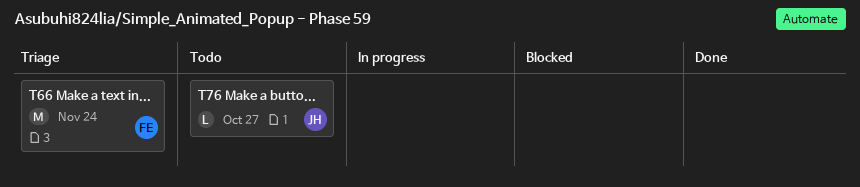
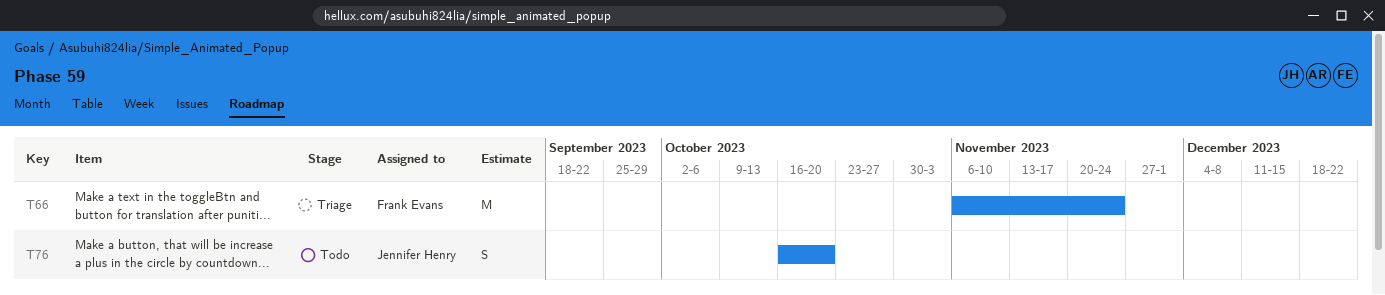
T76, estimate: L -> S
T76, due: Oct 27 -> Oct 20

